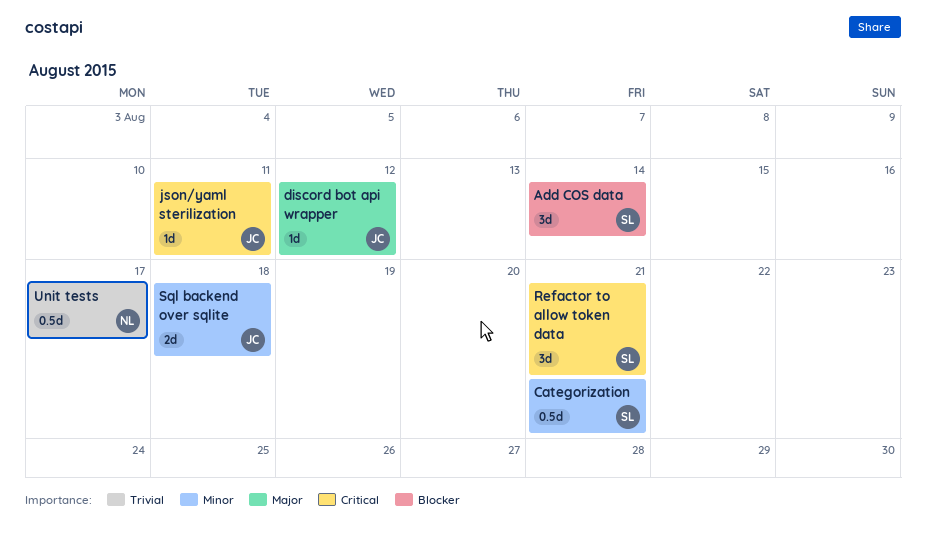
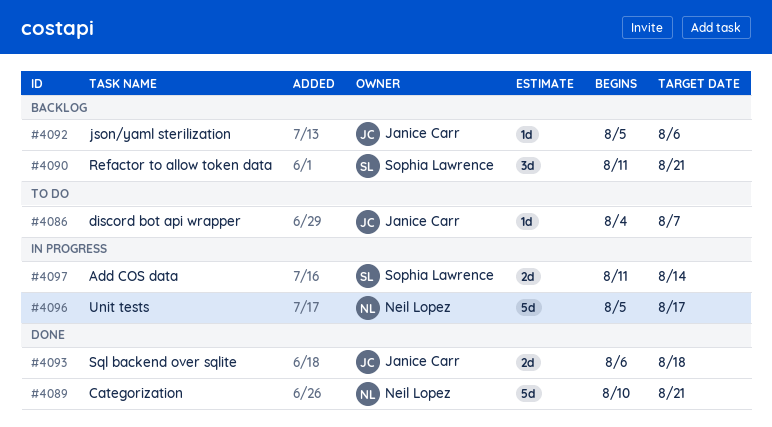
Add COS data, estimate: 3d -> 2d
Categorization, owner: Sophia Lawrence -> Neil Lopez
Categorization, estimate: 0.5d -> 5d
discord bot api wrapper, due: Aug 12 -> Aug 7
json/yaml sterilization, due: Aug 11 -> Aug 6
Unit tests, estimate: 0.5d -> 5d

